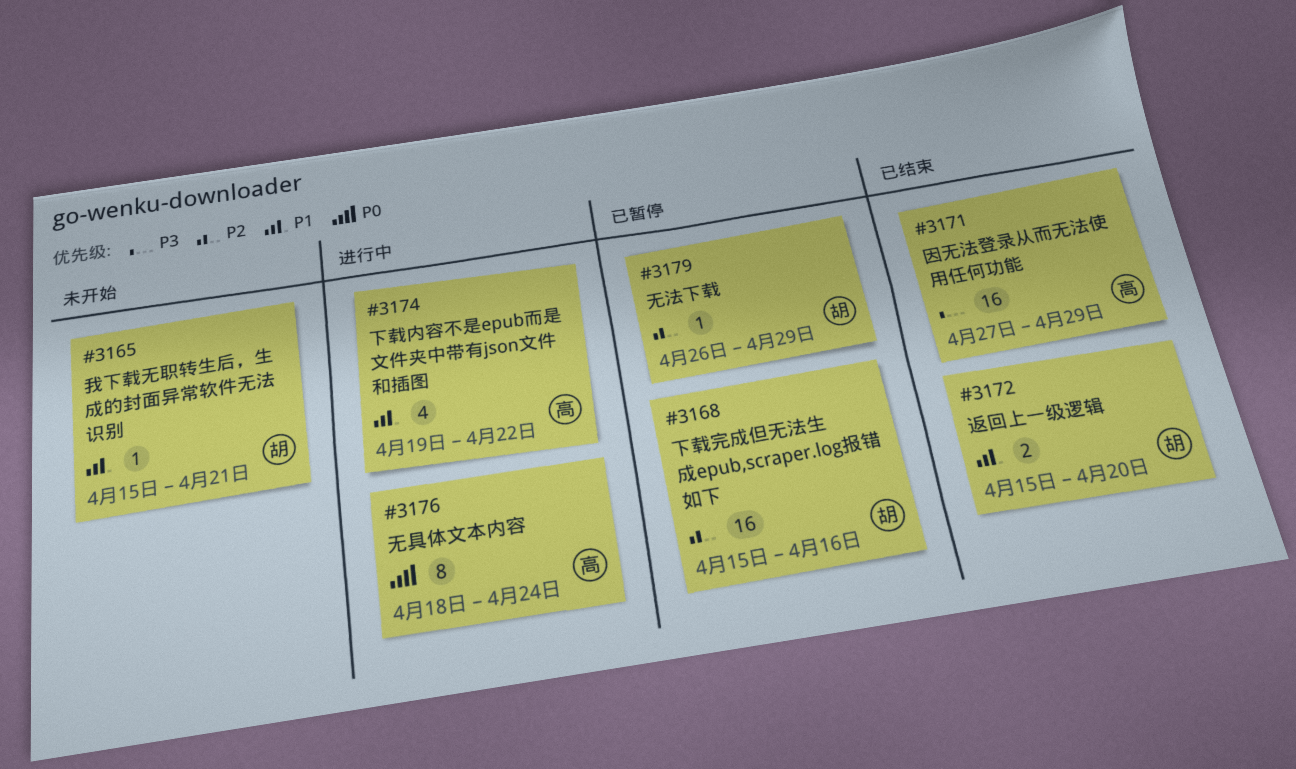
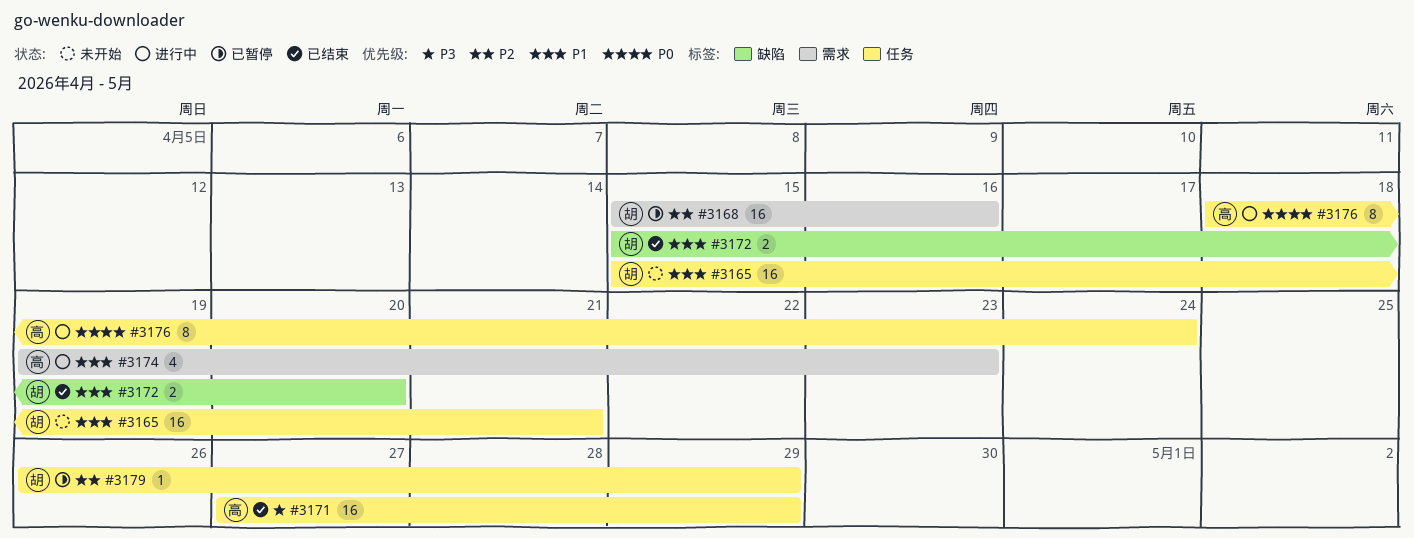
#3165, estimate: 1 -> 16
#3174, due: Apr 22 -> Apr 23

